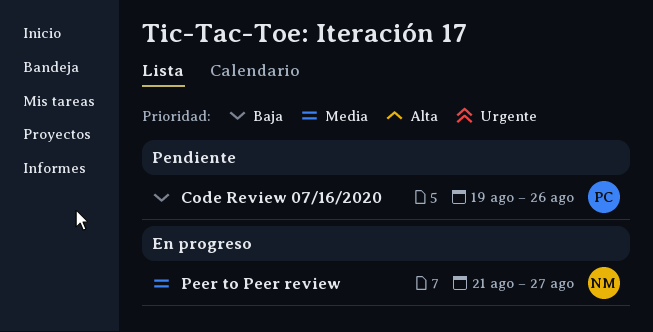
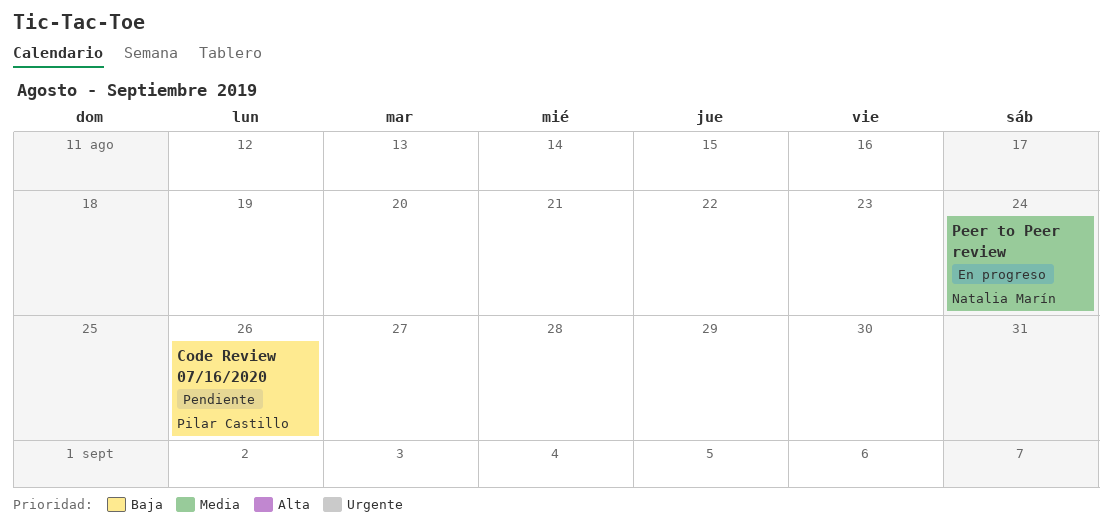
Peer to Peer review, due: Aug 27 -> Aug 24

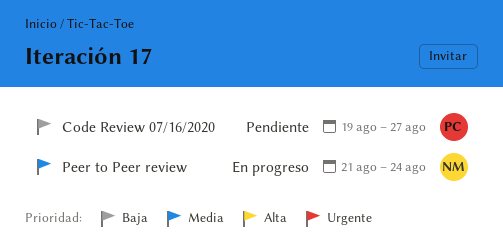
Code Review 07/16/2020, due: Aug 26 -> Aug 27

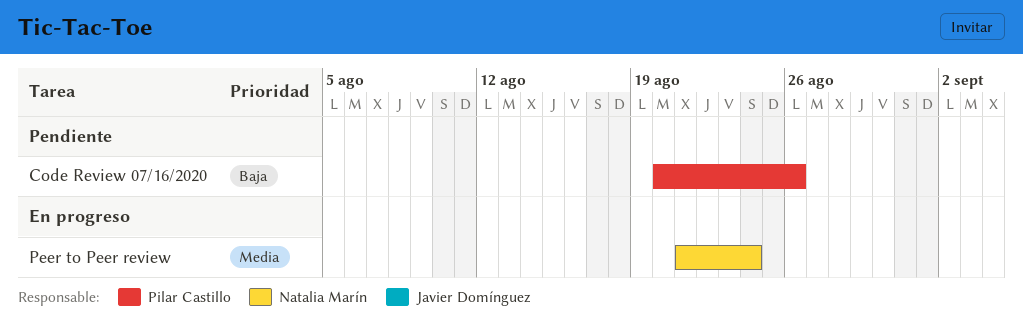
Code Review 07/16/2020, start: Aug 19 -> Aug 20
Code Review 07/16/2020, due: Aug 27 -> Aug 26

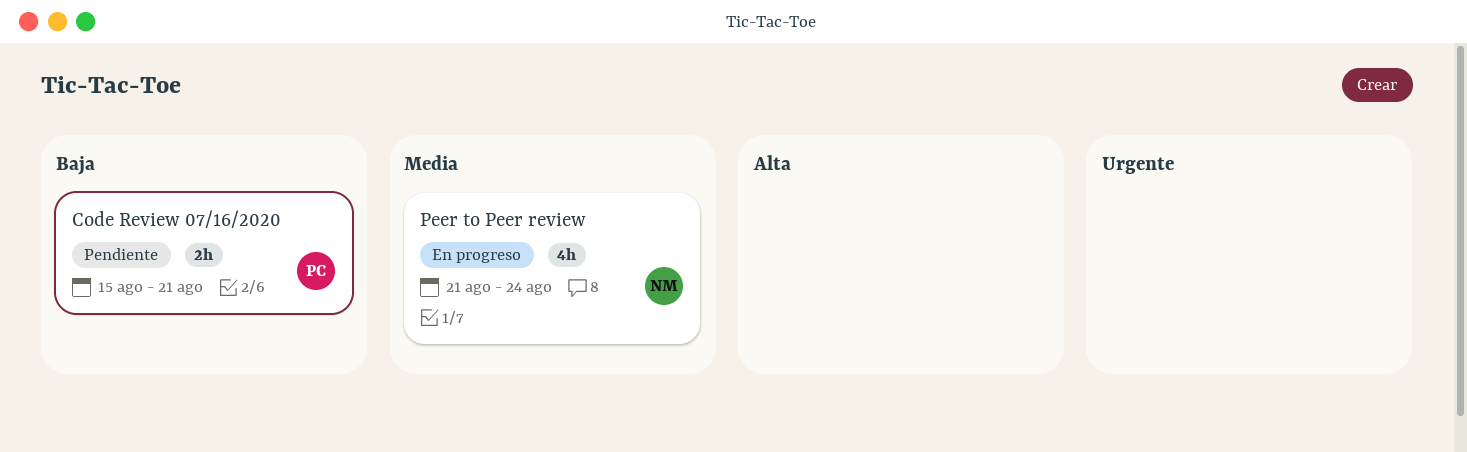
Code Review 07/16/2020, start: Aug 20 -> Aug 15
Code Review 07/16/2020, due: Aug 26 -> Aug 21

